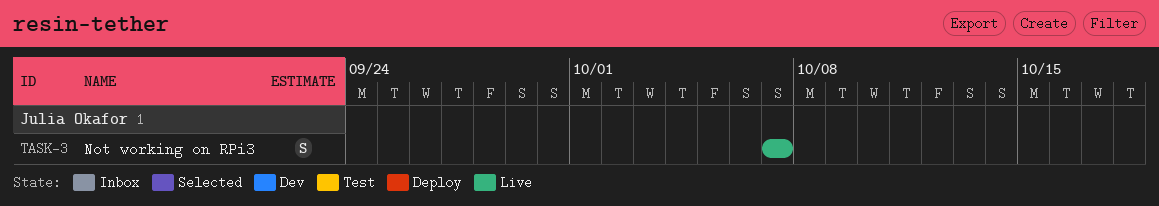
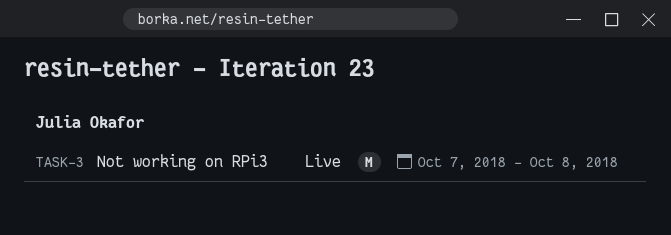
TASK-3, estimate: S -> M
TASK-3, due: Oct 7 -> Oct 8

